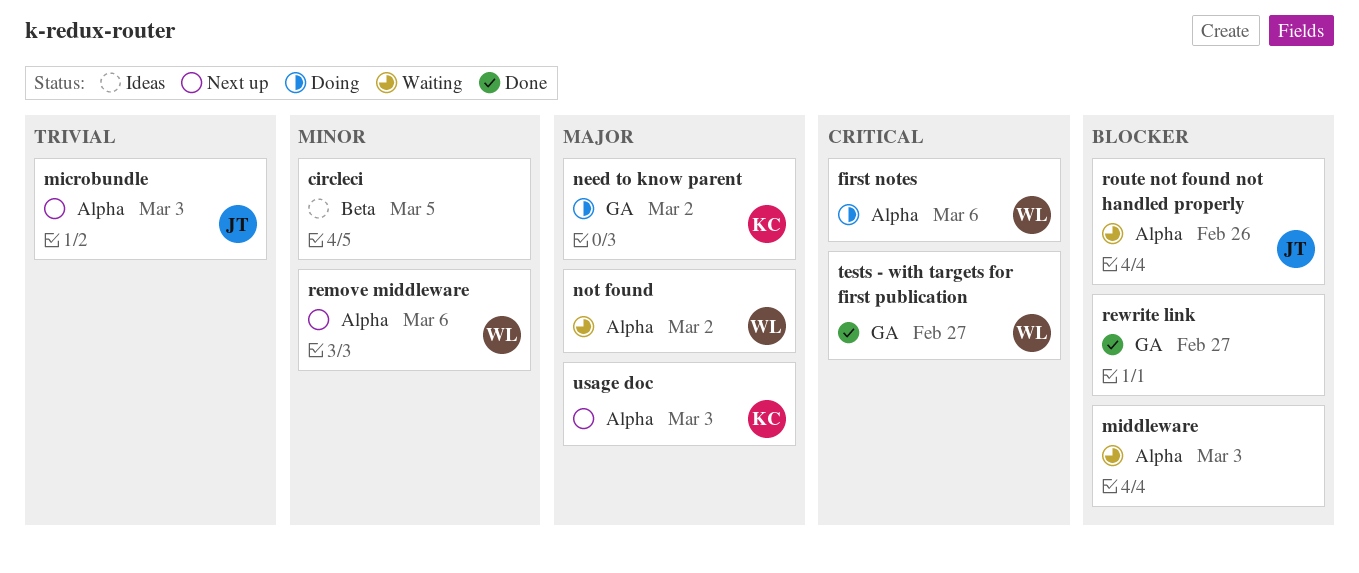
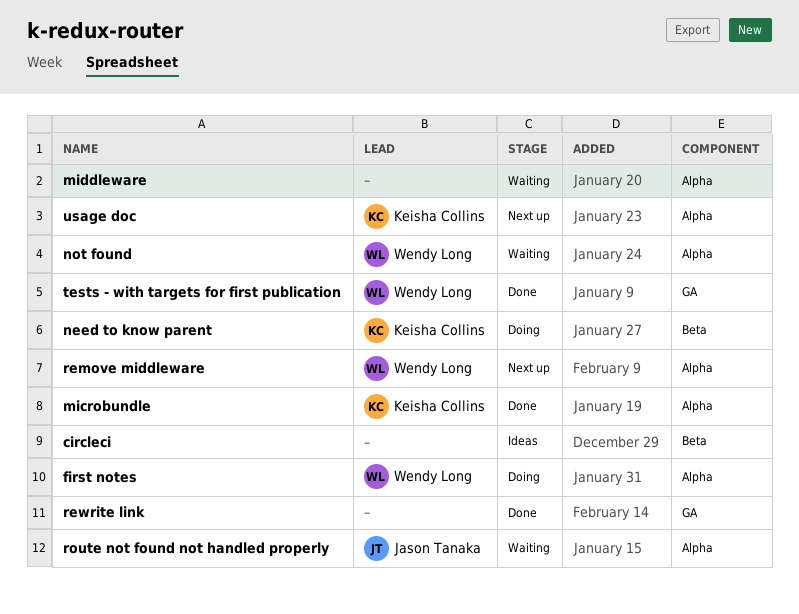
microbundle, status: Next up -> Done
microbundle, owner: Jason Tanaka -> Keisha Collins
need to know parent, label: GA -> Beta

